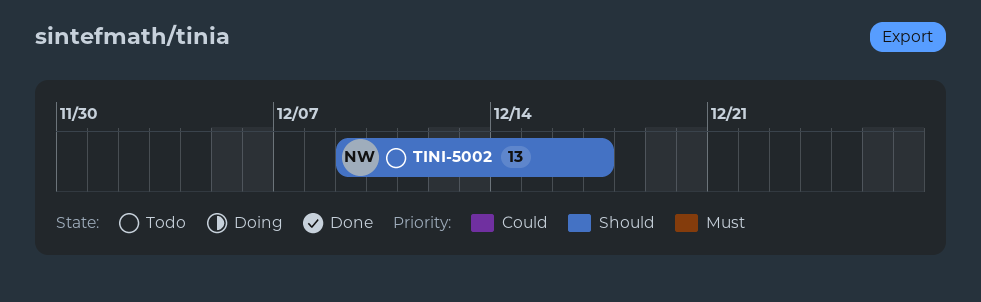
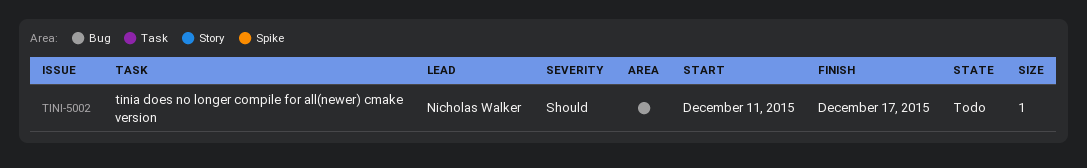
TINI-5002, estimate: 13 -> 1
TINI-5002, start: Dec 9 -> Dec 11

